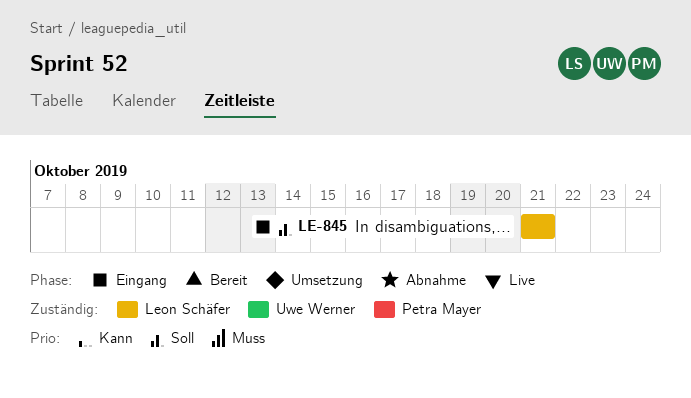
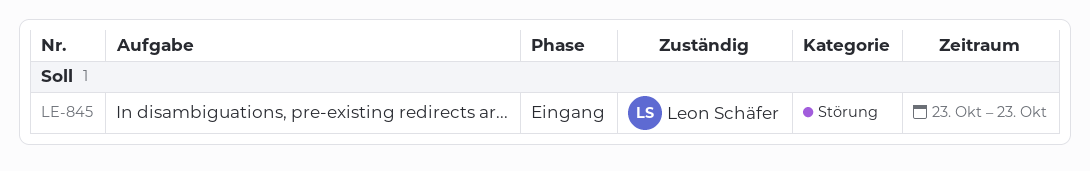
LE-845, start: Oct 21 -> Oct 23
LE-845, due: Oct 21 -> Oct 23

